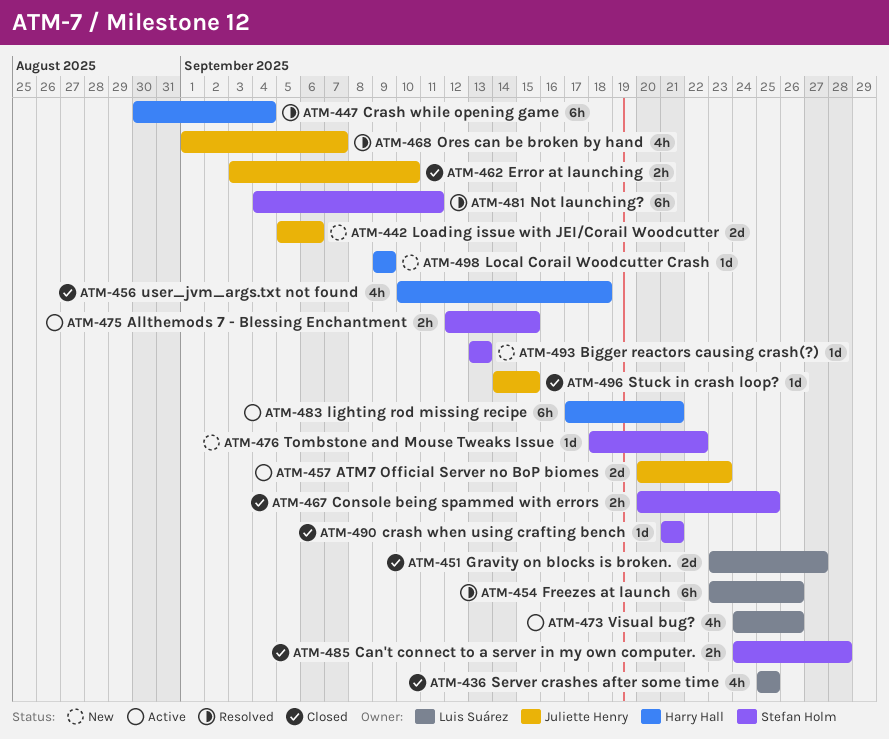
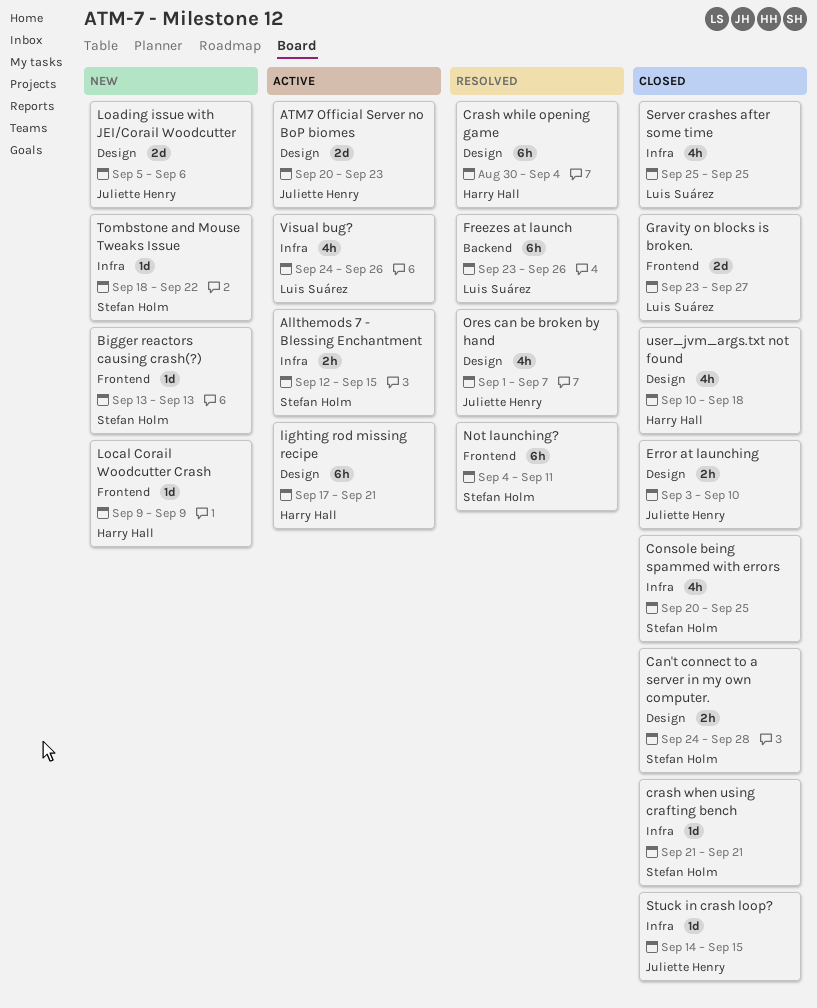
Console being spammed with errors, estimate: 2h -> 4h

